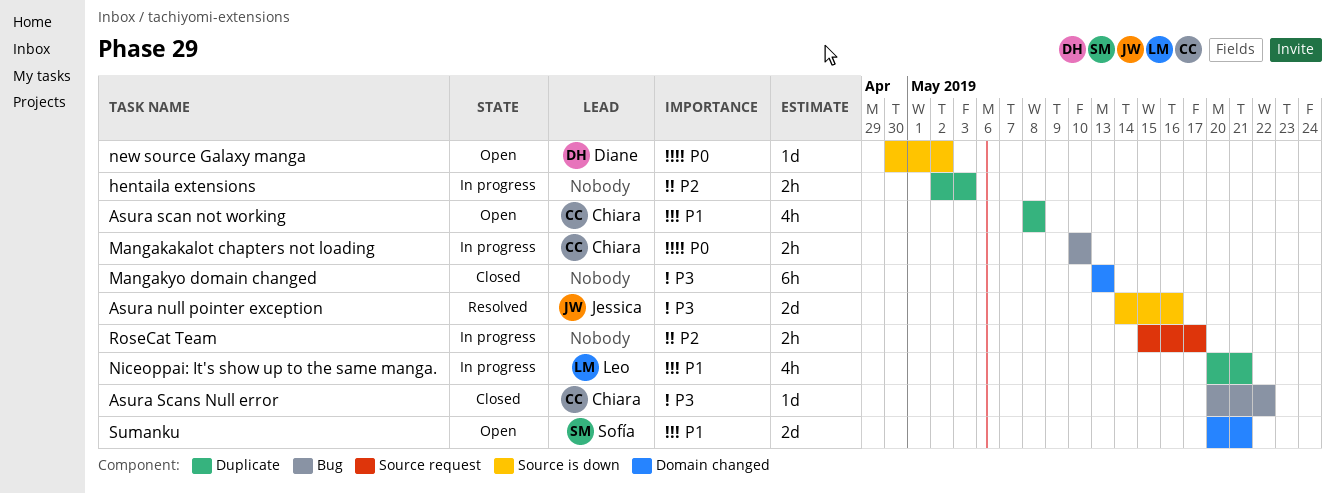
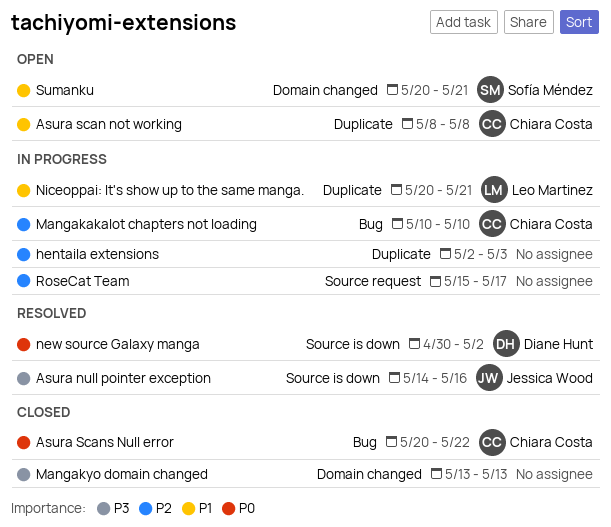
Asura Scans Null error, priority: P3 -> P0
Mangakakalot chapters not loading, priority: P0 -> P2
new source Galaxy manga, status: Open -> Resolved

